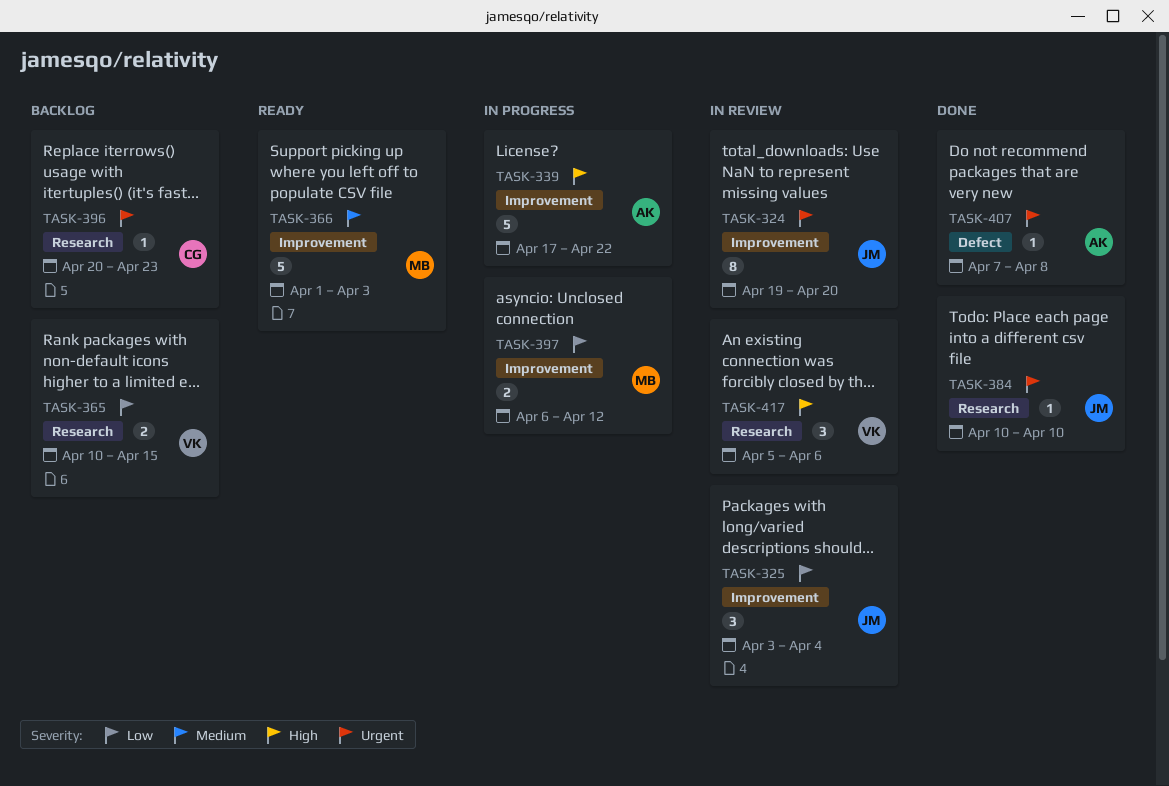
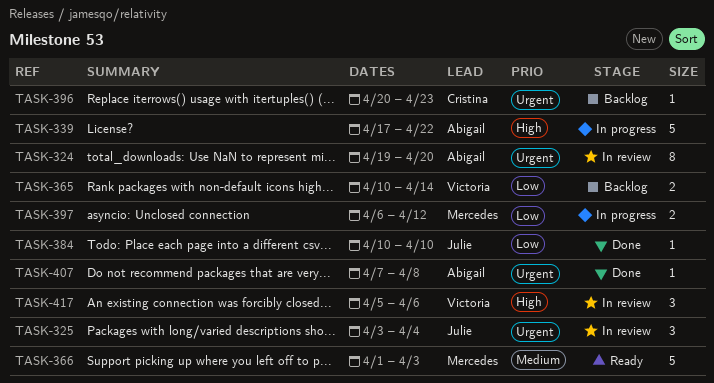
TASK-324, owner: Julie -> Abigail
TASK-325, priority: Low -> Urgent
TASK-365, due: Apr 15 -> Apr 14
TASK-384, priority: Urgent -> Low

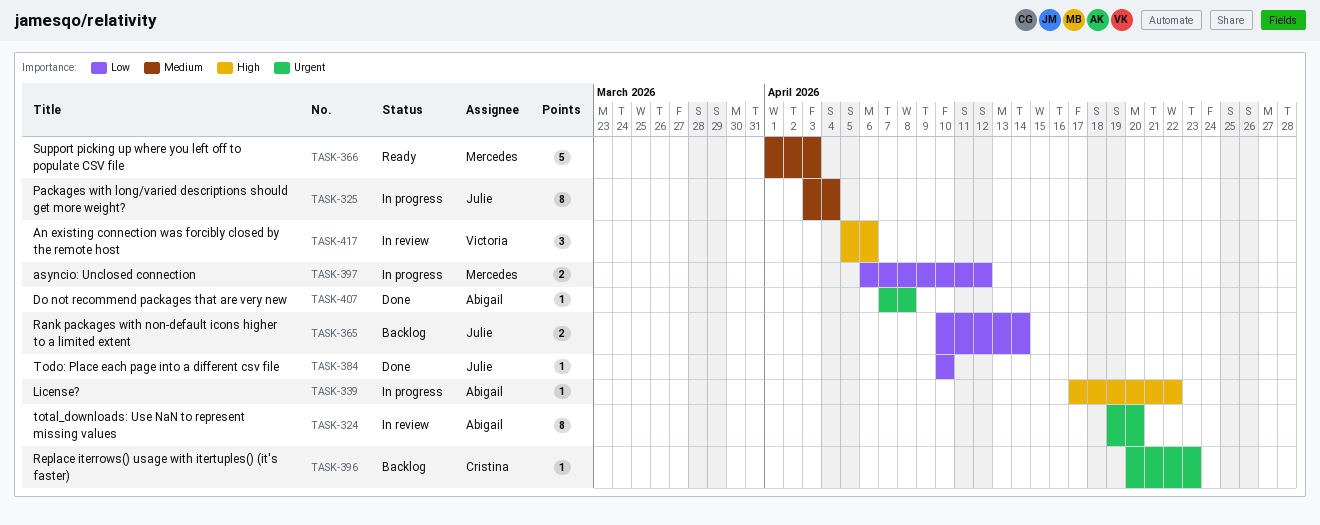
TASK-325, status: In review -> In progress
TASK-325, priority: Urgent -> Medium
TASK-325, estimate: 3 -> 8
TASK-339, estimate: 5 -> 1
TASK-365, owner: Victoria -> Julie

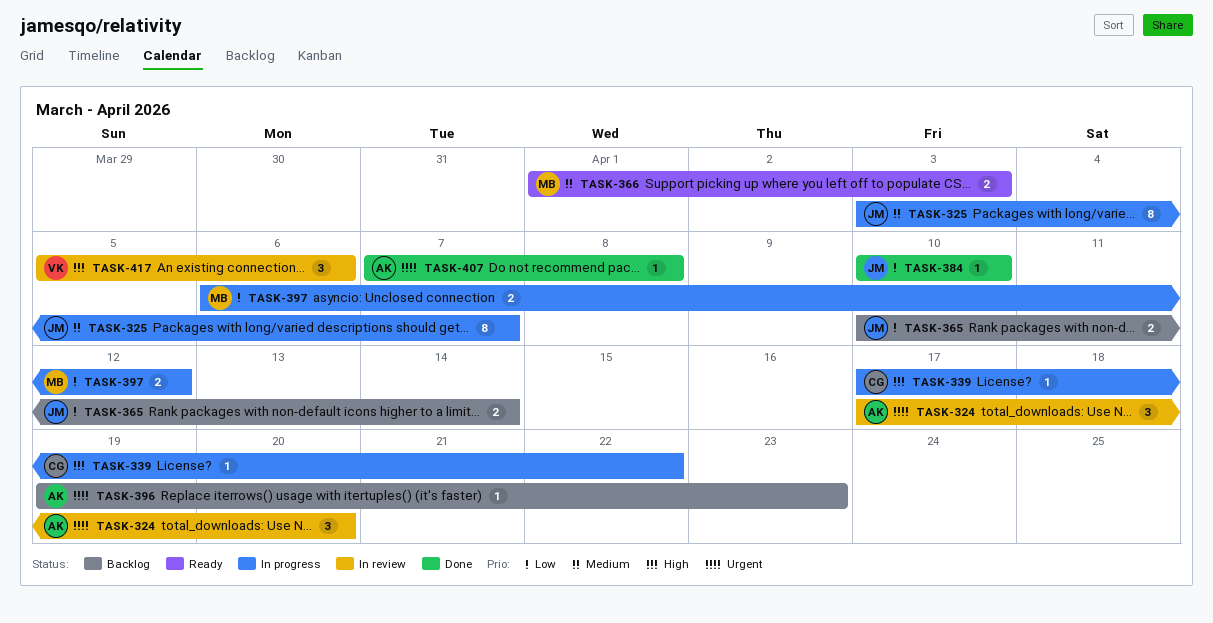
TASK-324, estimate: 8 -> 3
TASK-324, start: Apr 19 -> Apr 17
TASK-325, due: Apr 4 -> Apr 7
TASK-339, owner: Abigail -> Cristina
TASK-366, estimate: 5 -> 2
TASK-396, owner: Cristina -> Abigail
TASK-396, start: Apr 20 -> Apr 19

